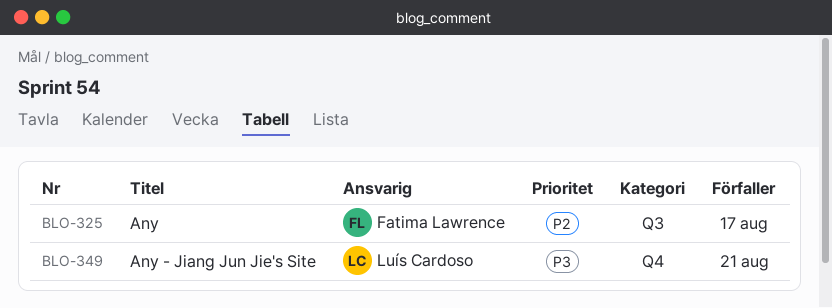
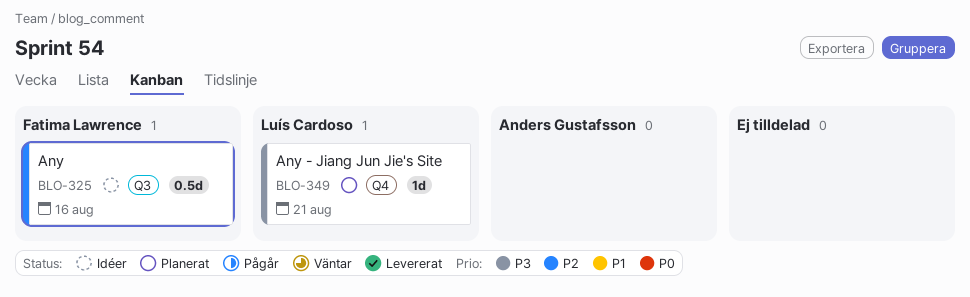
BLO-325, due: Aug 17 -> Aug 16

